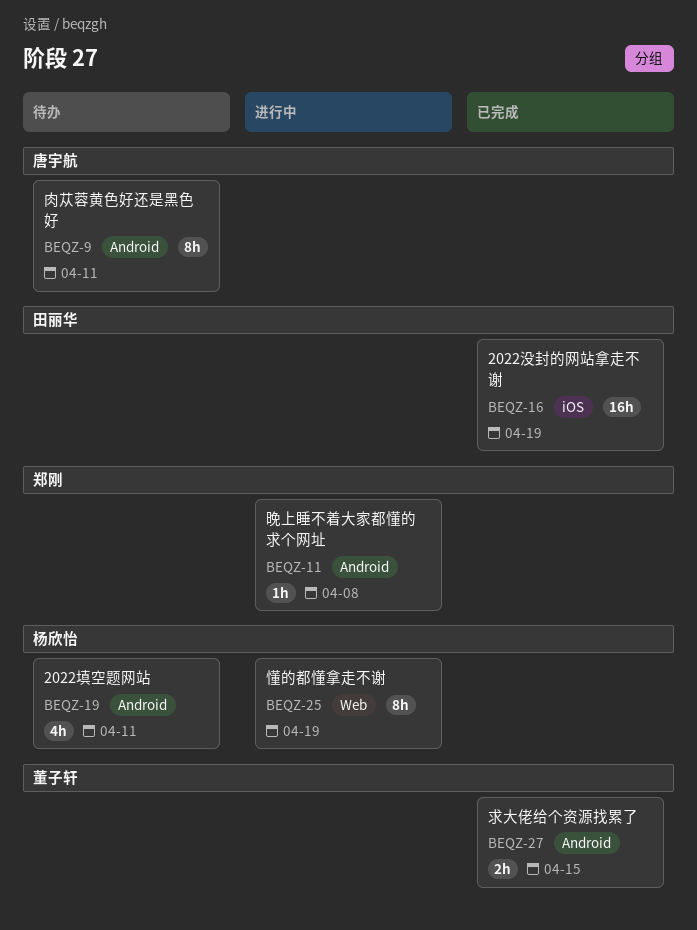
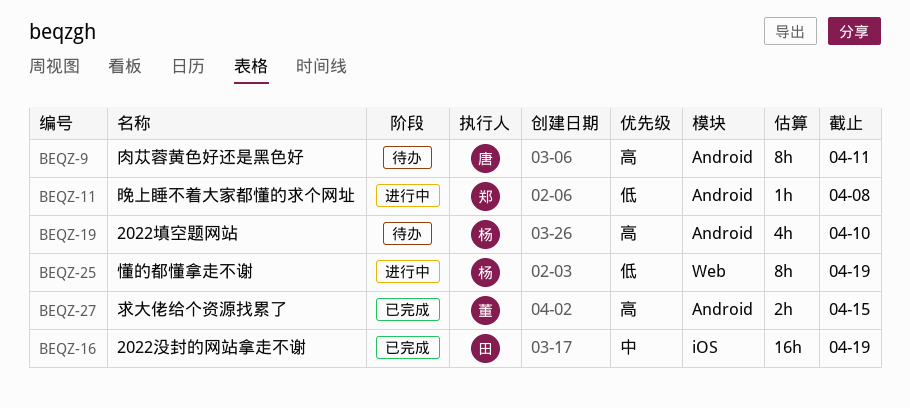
BEQZ-19, due: Apr 11 -> Apr 10

